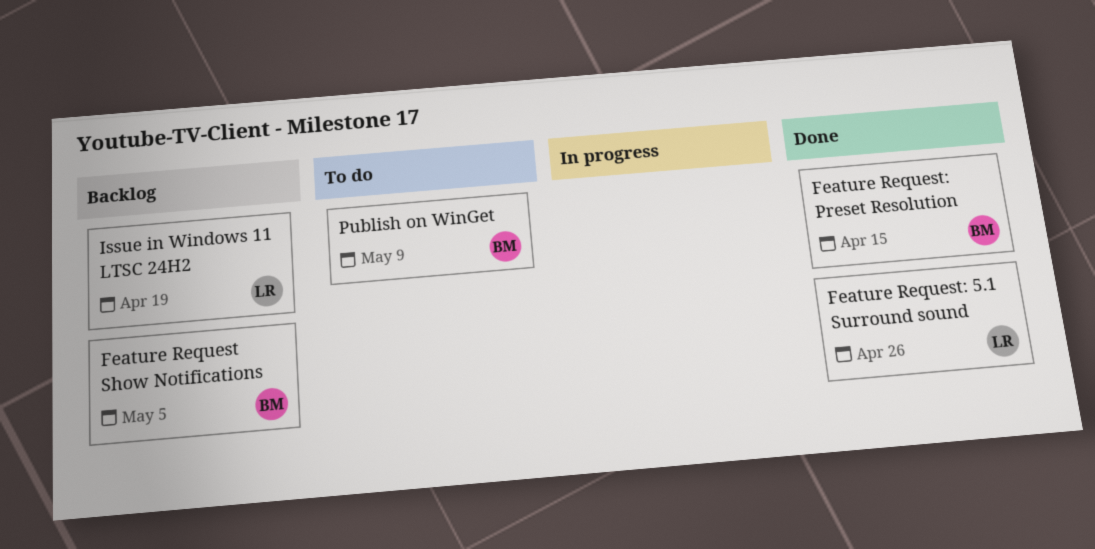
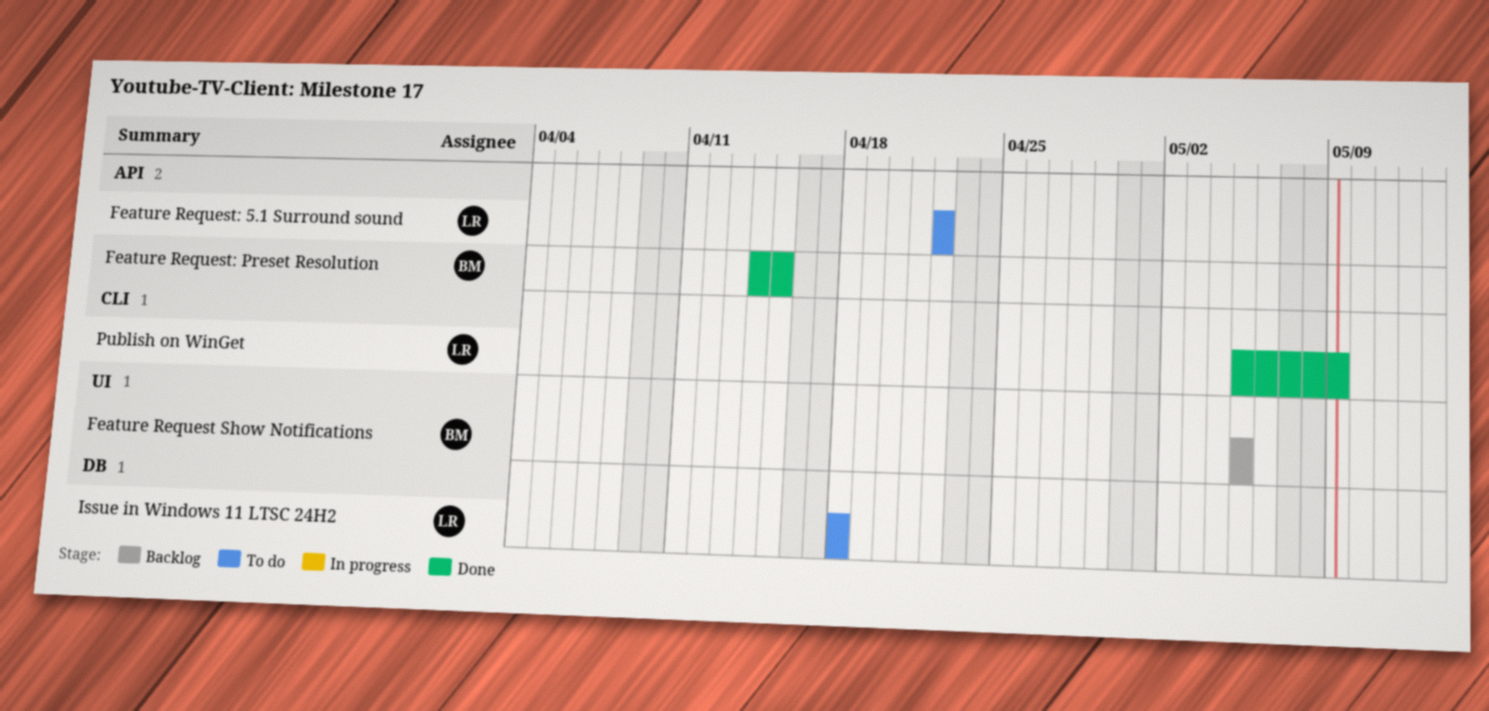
Feature Request: 5.1 Surround sound, status: Done -> To do
Feature Request: 5.1 Surround sound, due: Apr 26 -> Apr 22
Issue in Windows 11 LTSC 24H2, status: Backlog -> To do
Issue in Windows 11 LTSC 24H2, due: Apr 19 -> Apr 18
Publish on WinGet, status: To do -> Done
Publish on WinGet, owner: BM -> LR

